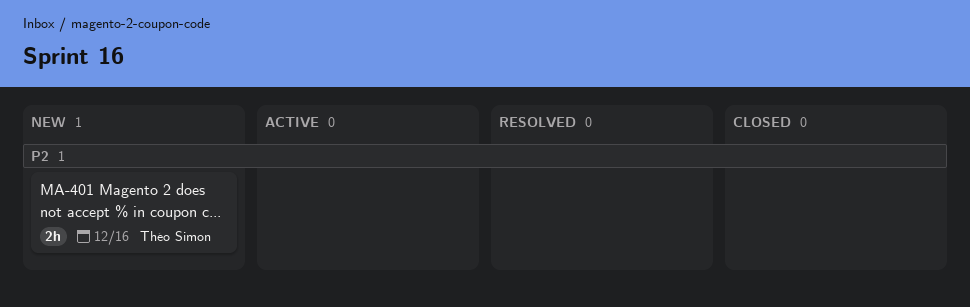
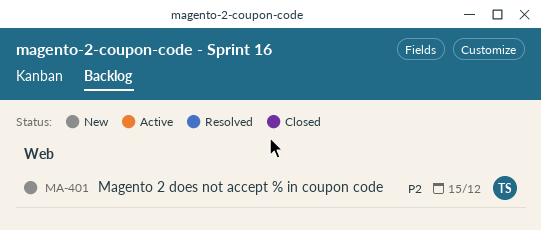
MA-401, due: Dec 16 -> Dec 15

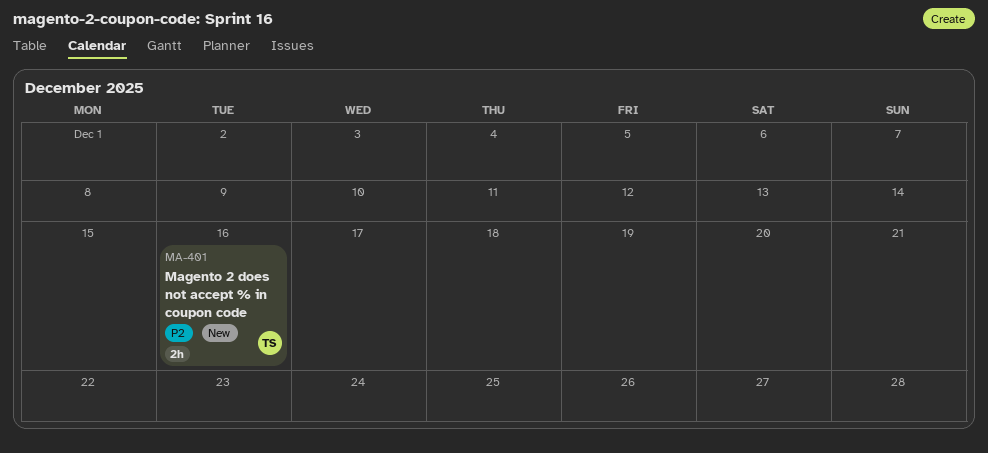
MA-401, due: Dec 15 -> Dec 16

